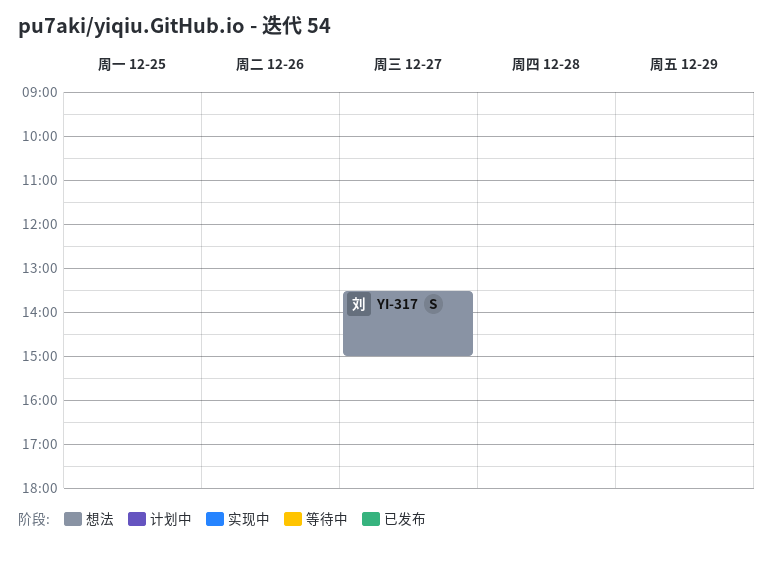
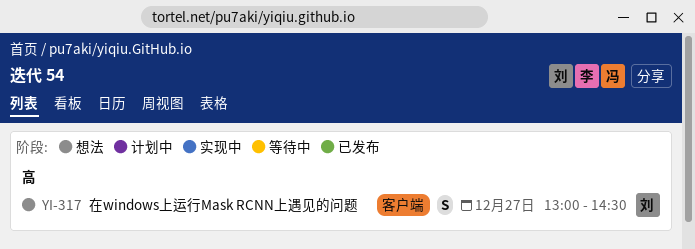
YI-317, begins: 13:30 -> 13:00
YI-317, ends: 15:00 -> 14:30

